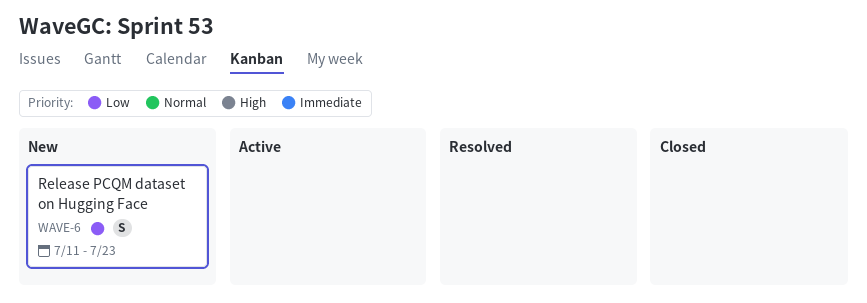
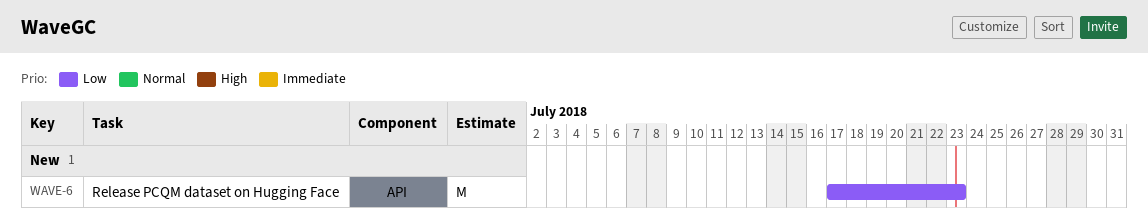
WAVE-6, estimate: S -> M
WAVE-6, start: Jul 11 -> Jul 17

